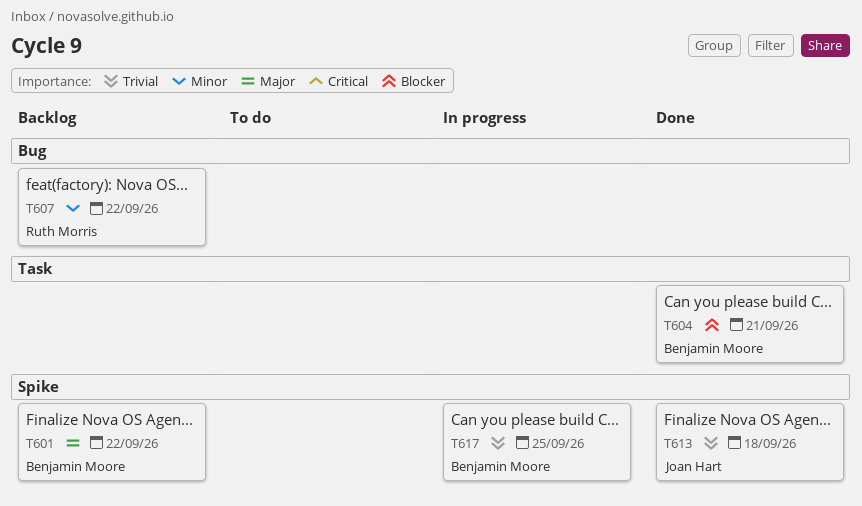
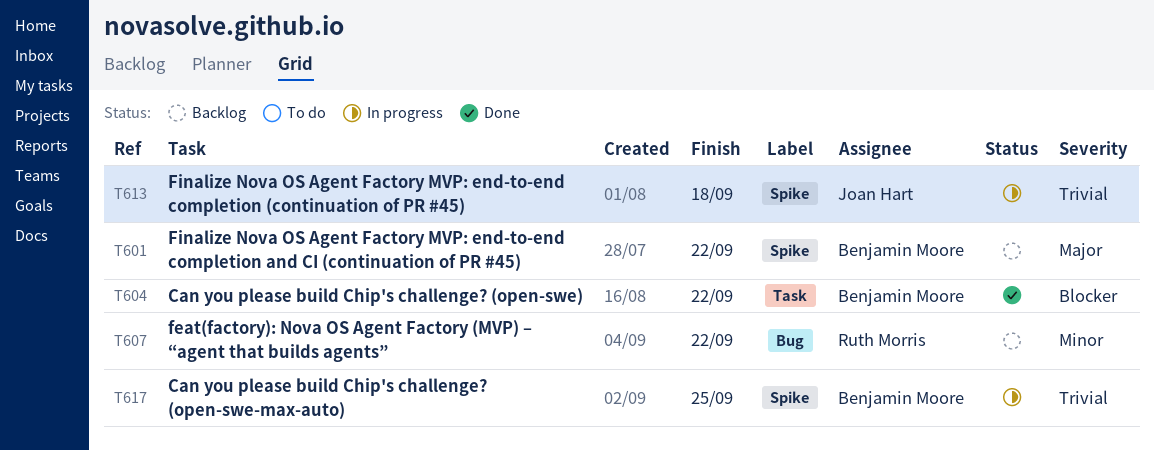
T604, due: Sep 21 -> Sep 22
T613, status: Done -> In progress

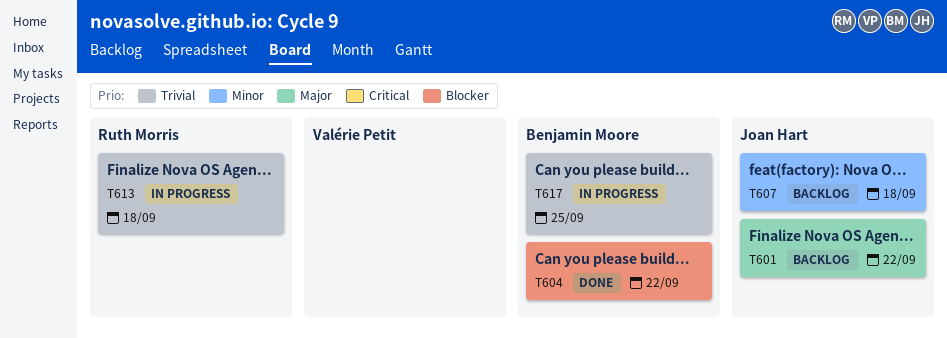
T601, owner: Benjamin Moore -> Joan Hart
T607, owner: Ruth Morris -> Joan Hart
T607, due: Sep 22 -> Sep 18
T613, owner: Joan Hart -> Ruth Morris

